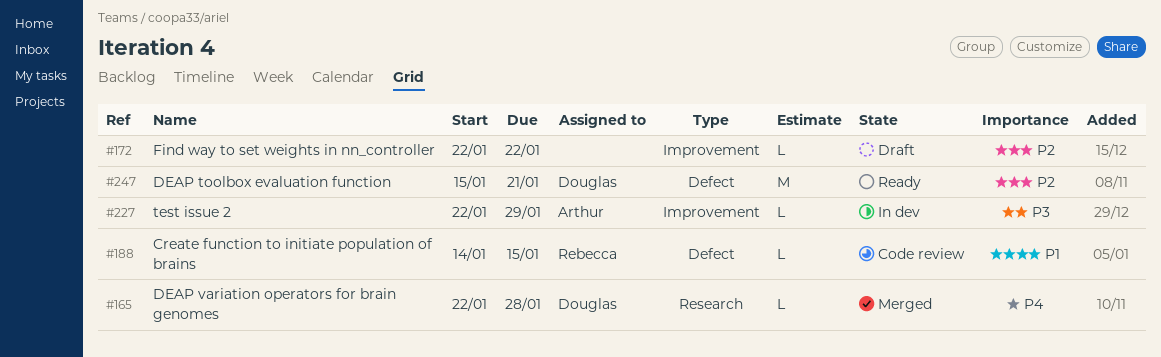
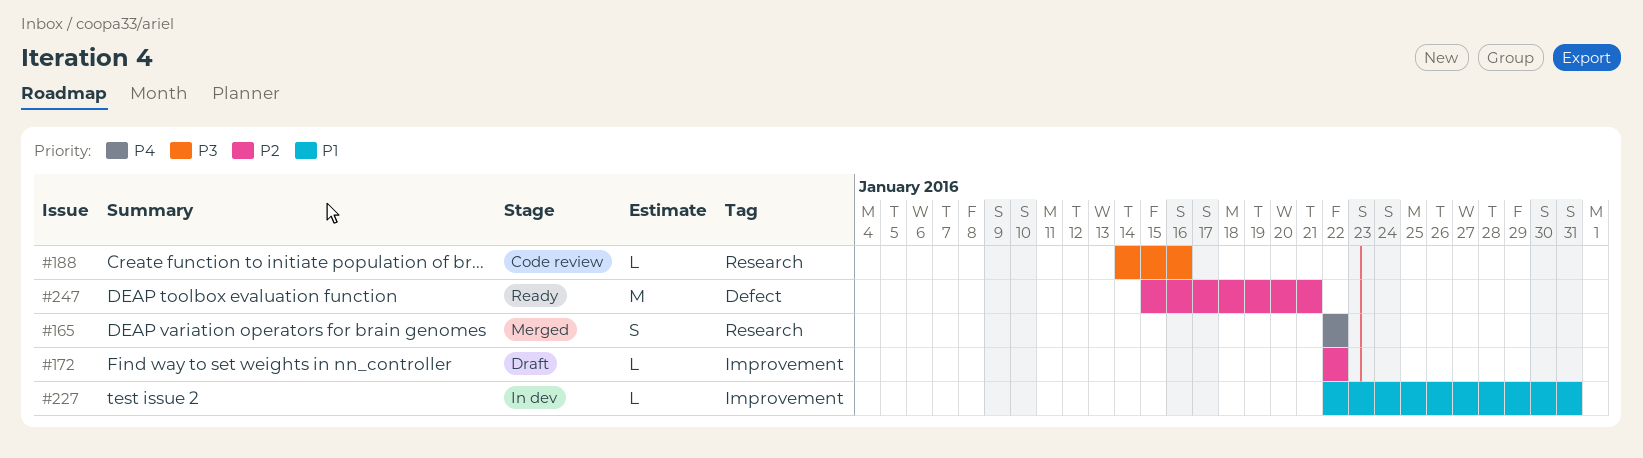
#165, estimate: L -> S
#165, due: Jan 28 -> Jan 22
#188, priority: P1 -> P3
#188, label: Defect -> Research
#188, due: Jan 15 -> Jan 16
#227, priority: P3 -> P1
#227, due: Jan 29 -> Jan 31

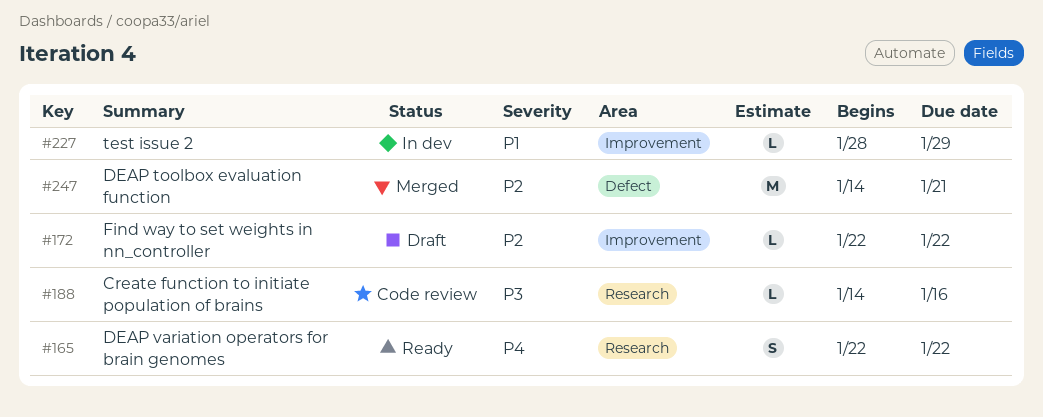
#165, status: Merged -> Ready
#227, start: Jan 22 -> Jan 28
#227, due: Jan 31 -> Jan 29
#247, status: Ready -> Merged
#247, start: Jan 15 -> Jan 14

